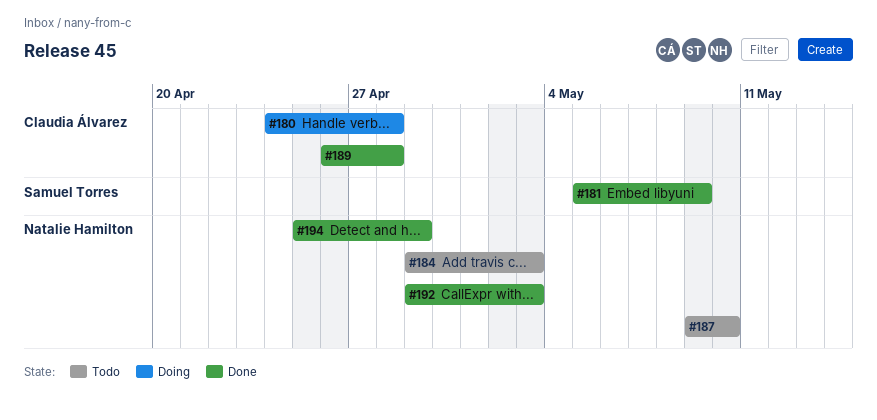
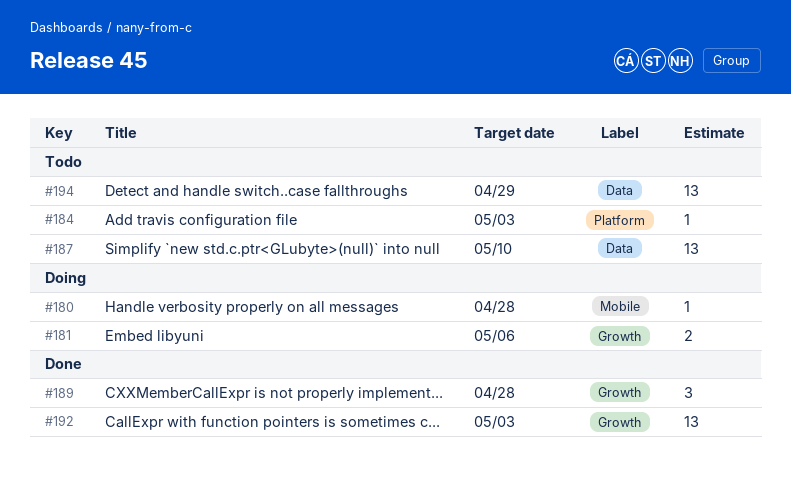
#181, status: Done -> Doing
#181, due: May 9 -> May 6
#194, status: Done -> Todo

